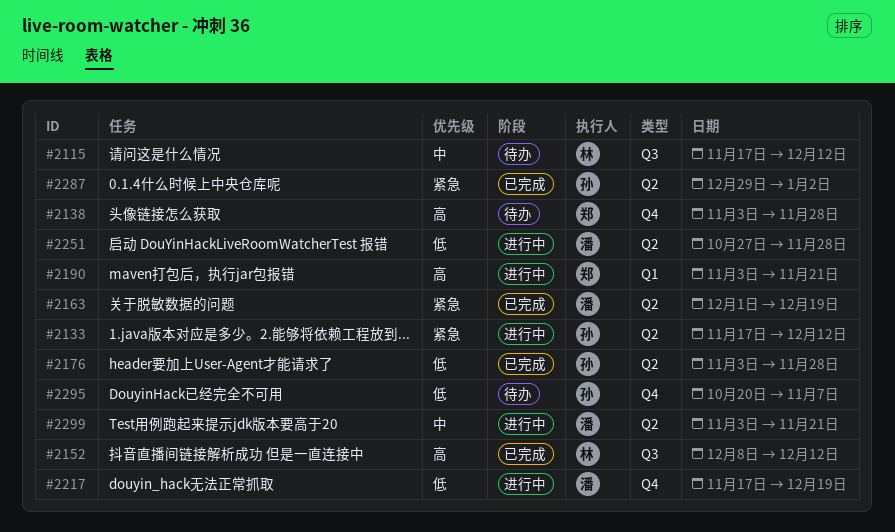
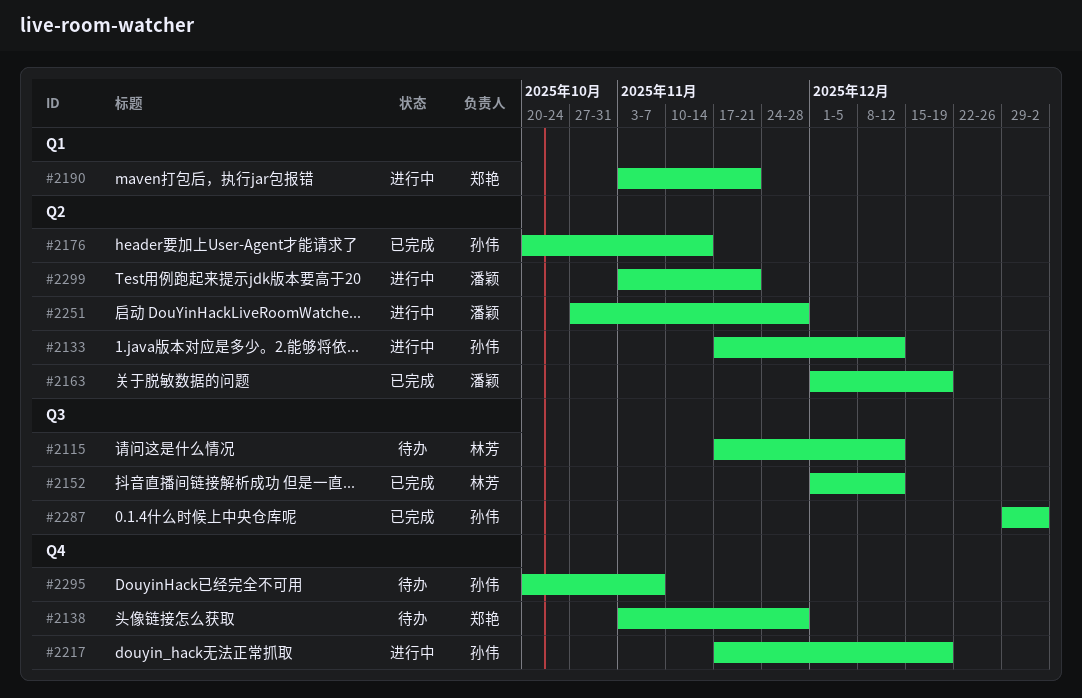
#2152, start: Dec 8 -> Dec 1
#2176, start: Nov 3 -> Oct 20
#2176, due: Nov 28 -> Nov 14
#2217, owner: 潘颖 -> 孙伟
#2287, label: Q2 -> Q3

